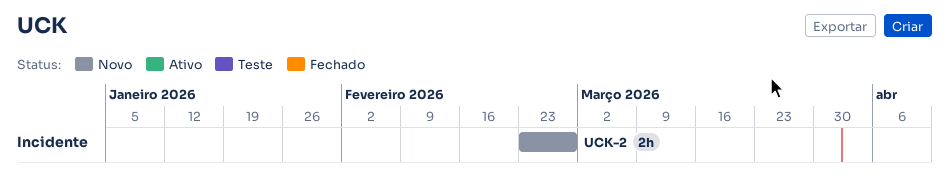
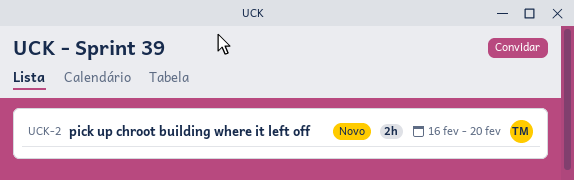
UCK-2, start: Feb 23 -> Feb 16
UCK-2, due: Feb 27 -> Feb 20

